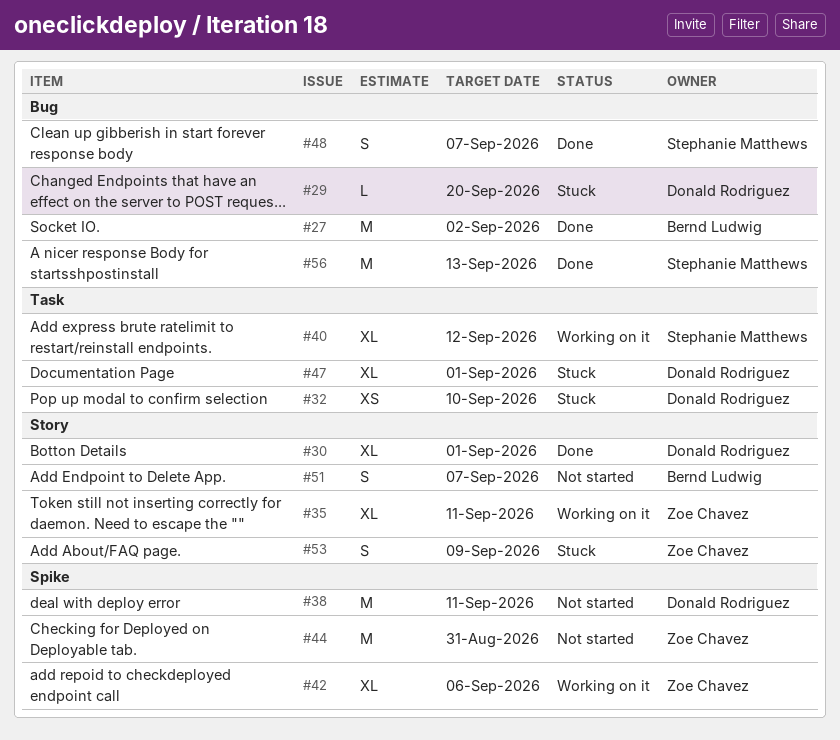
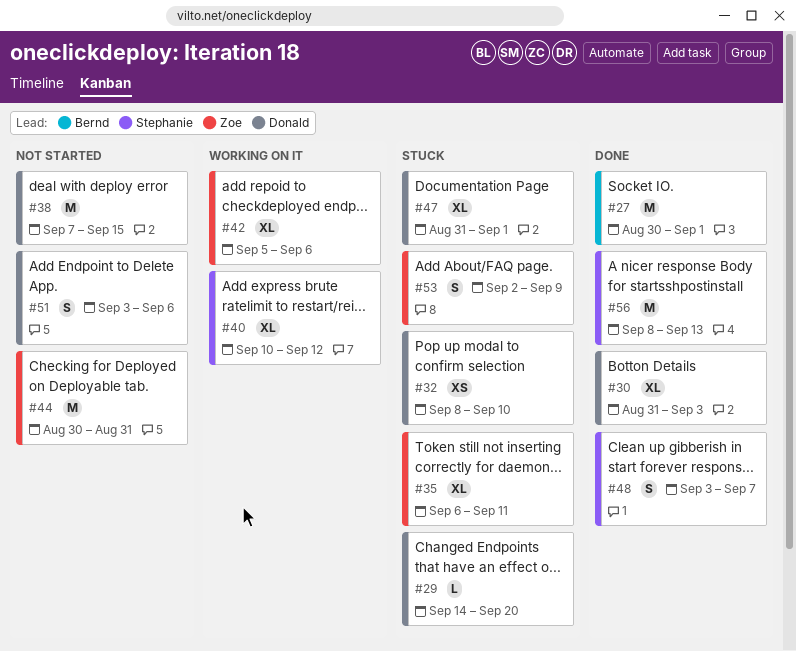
#27, due: Sep 2 -> Sep 1
#30, due: Sep 1 -> Sep 3
#35, status: Working on it -> Stuck
#38, due: Sep 11 -> Sep 15
#51, owner: Bernd Ludwig -> Donald Rodriguez
#51, due: Sep 7 -> Sep 6

